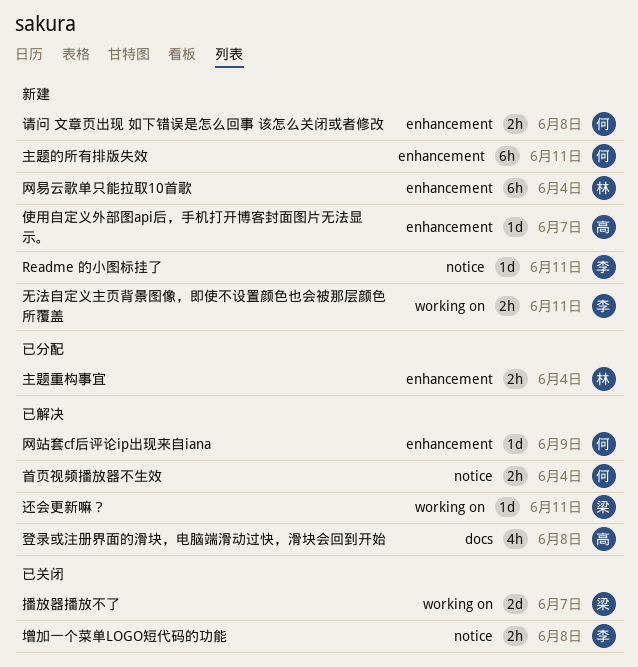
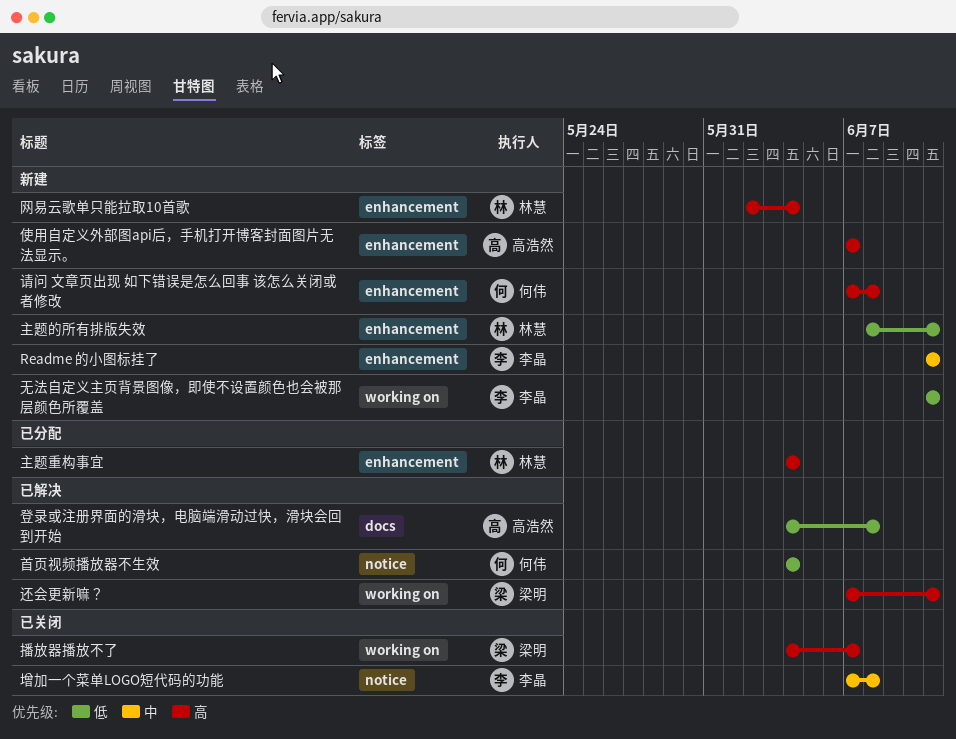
Readme 的小图标挂了, label: notice -> enhancement
主题的所有排版失效, owner: 何伟 -> 林慧
网站套cf后评论ip出现来自iana: present -> none

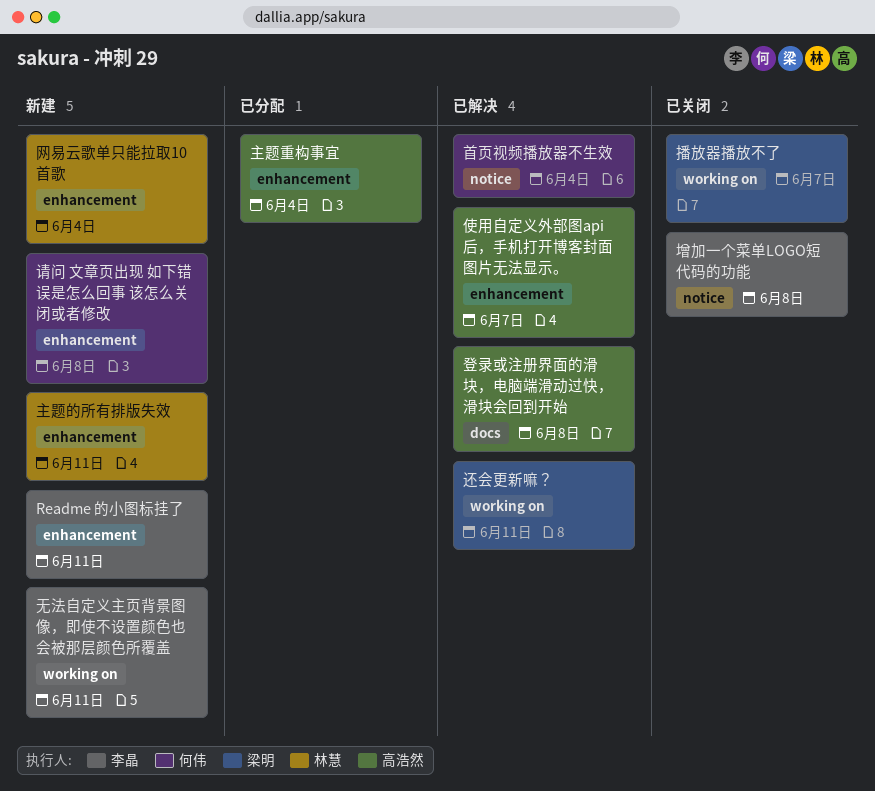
主题重构事宜, owner: 林慧 -> 高浩然
使用自定义外部图api后，手机打开博客封面图片无法显示。, status: 新建 -> 已解决

